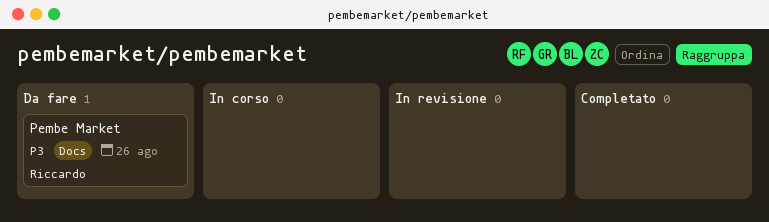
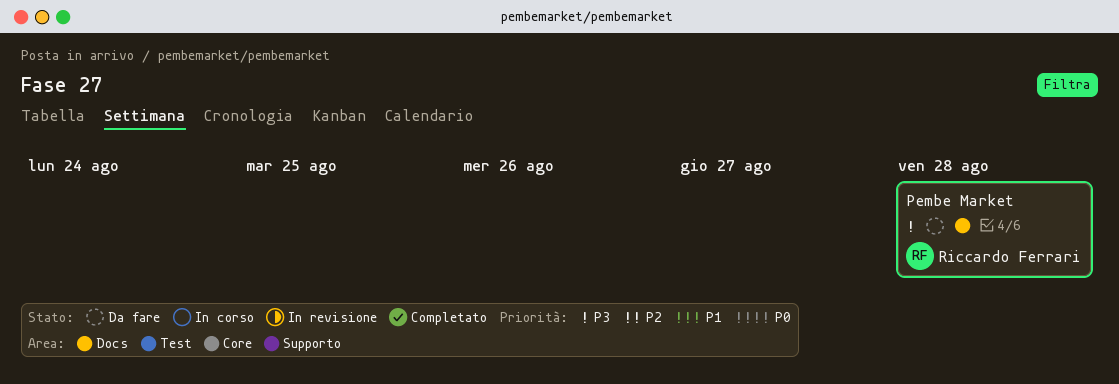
Pembe Market, due: Aug 26 -> Aug 28

